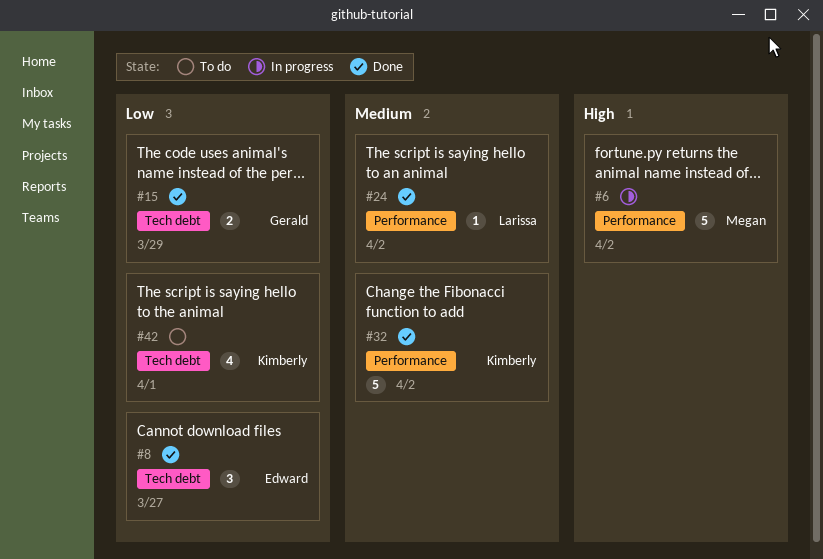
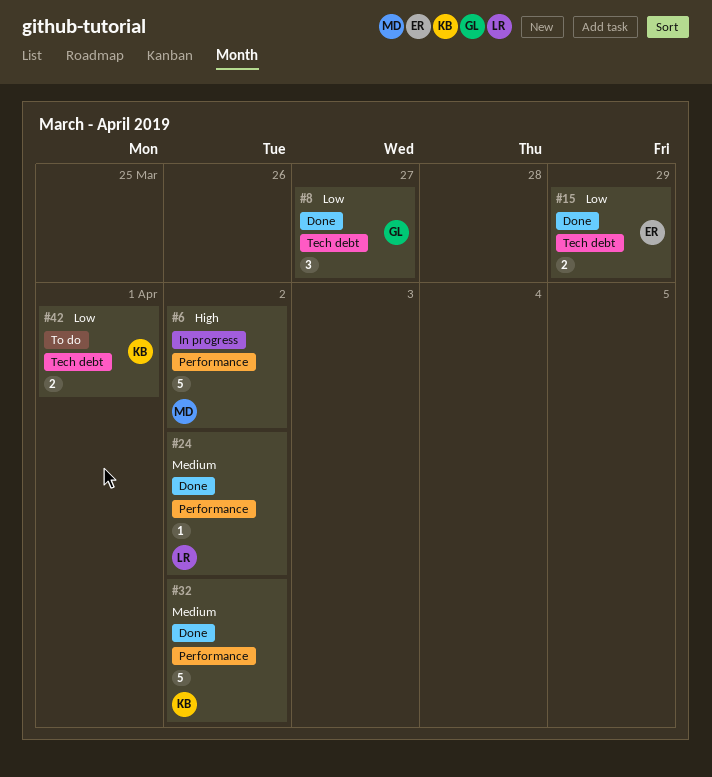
#8, owner: Edward -> Gerald
#15, owner: Gerald -> Edward
#42, estimate: 4 -> 2

